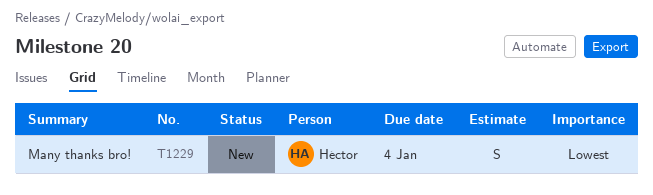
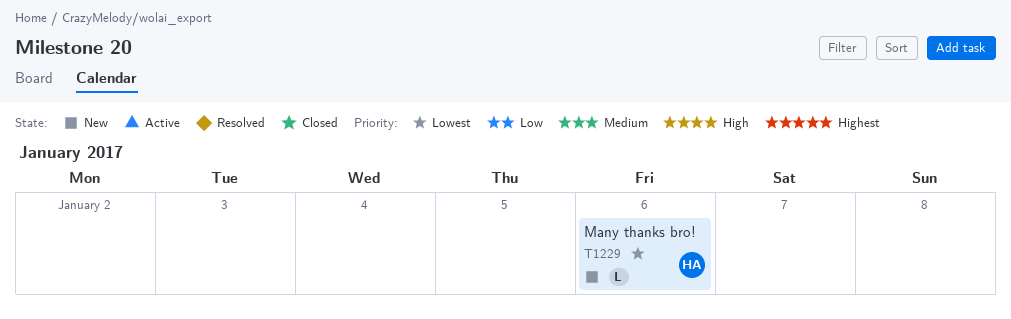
T1229, estimate: S -> L
T1229, due: Jan 4 -> Jan 6

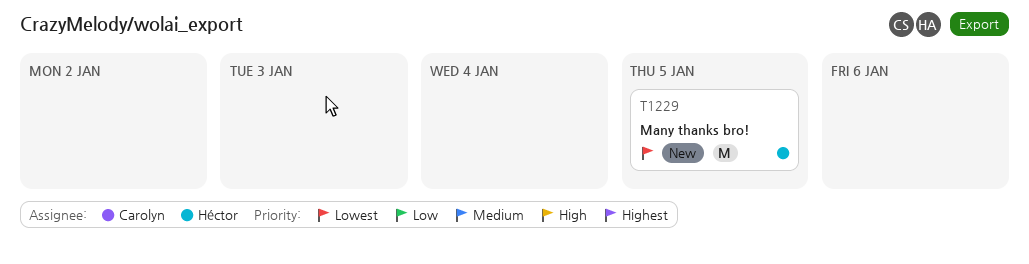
T1229, estimate: L -> M
T1229, due: Jan 6 -> Jan 5

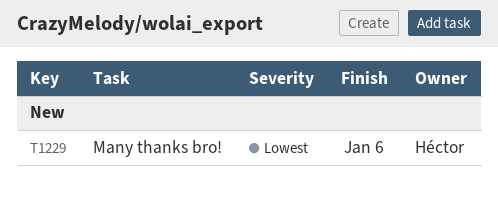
T1229, due: Jan 5 -> Jan 6

